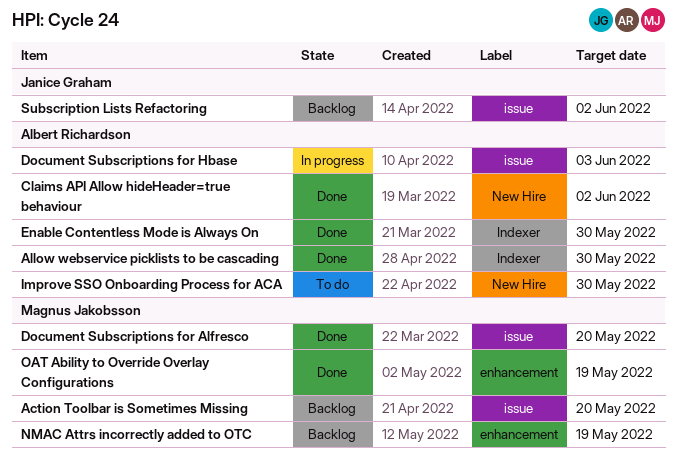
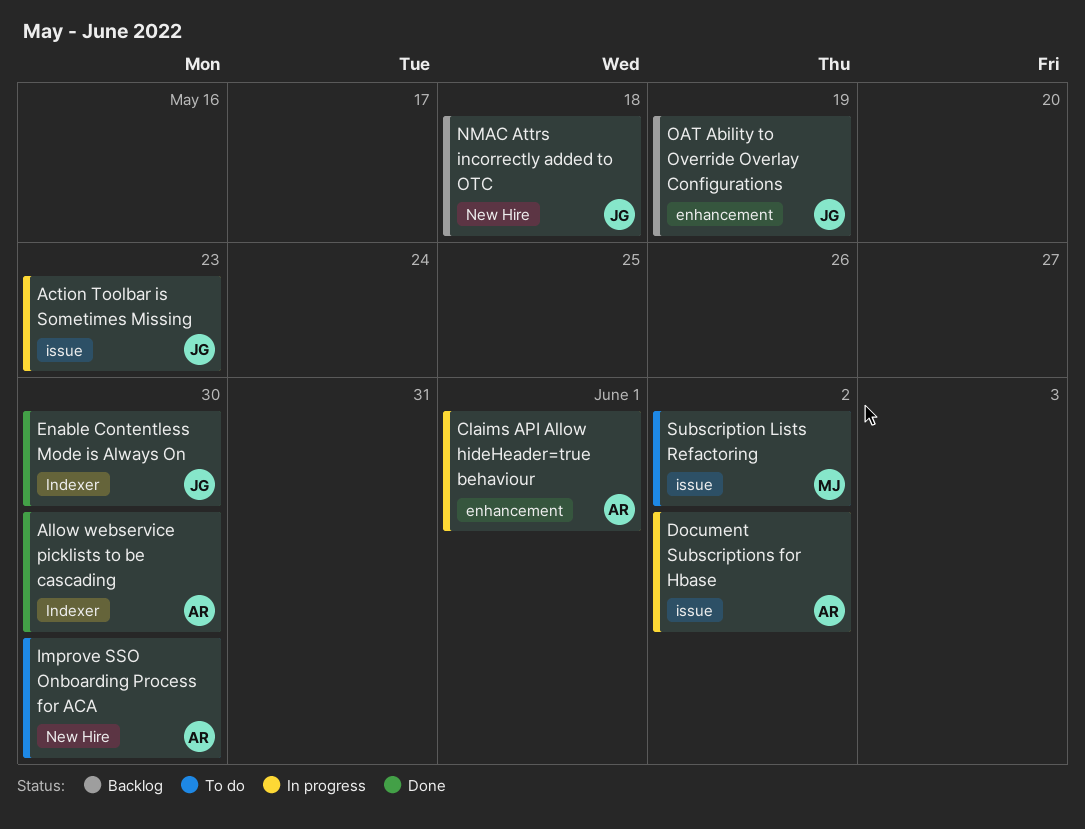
Action Toolbar is Sometimes Missing, status: Backlog -> In progress
Action Toolbar is Sometimes Missing, owner: Magnus Jakobsson -> Janice Graham
Action Toolbar is Sometimes Missing, due: May 20 -> May 23
Claims API Allow hideHeader=true behaviour, status: Done -> In progress
Claims API Allow hideHeader=true behaviour, label: New Hire -> enhancement
Claims API Allow hideHeader=true behaviour, due: Jun 2 -> Jun 1
Document Subscriptions for Alfresco: present -> none
Document Subscriptions for Hbase, due: Jun 3 -> Jun 2
Enable Contentless Mode is Always On, owner: Albert Richardson -> Janice Graham
NMAC Attrs incorrectly added to OTC, owner: Magnus Jakobsson -> Janice Graham
NMAC Attrs incorrectly added to OTC, label: enhancement -> New Hire
NMAC Attrs incorrectly added to OTC, due: May 19 -> May 18
OAT Ability to Override Overlay Configurations, status: Done -> Backlog
OAT Ability to Override Overlay Configurations, owner: Magnus Jakobsson -> Janice Graham
Subscription Lists Refactoring, status: Backlog -> To do
Subscription Lists Refactoring, owner: Janice Graham -> Magnus Jakobsson

